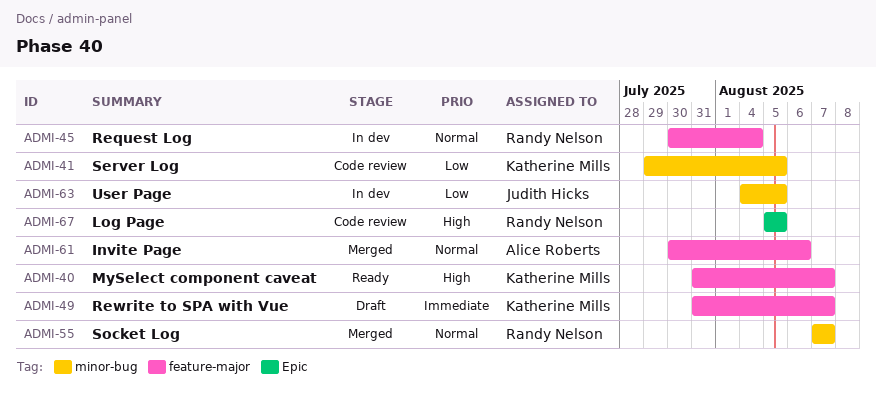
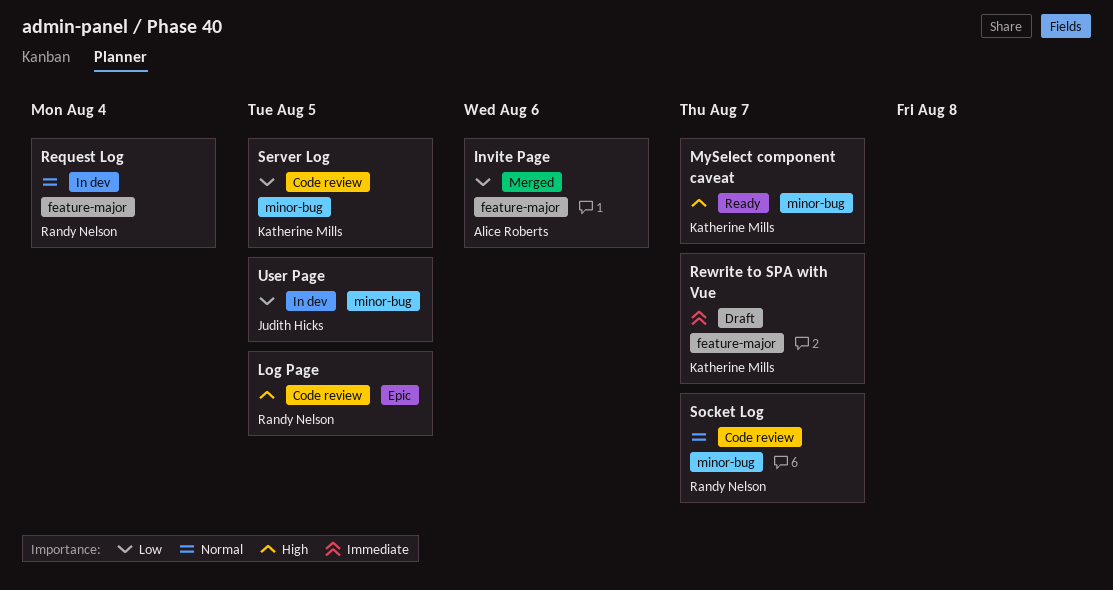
Invite Page, priority: Normal -> Low
MySelect component caveat, label: feature-major -> minor-bug
Socket Log, status: Merged -> Code review

